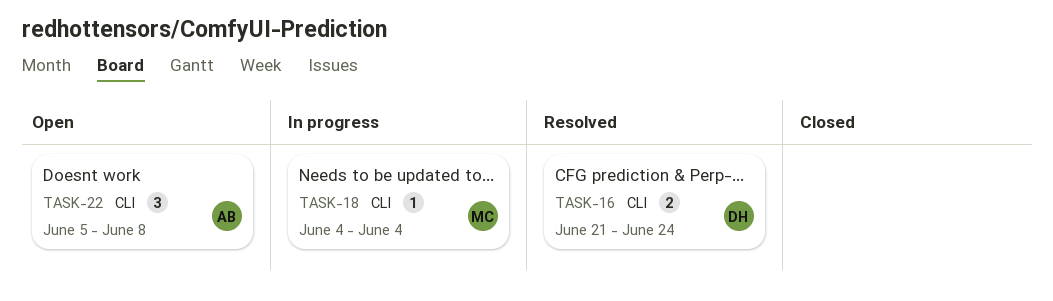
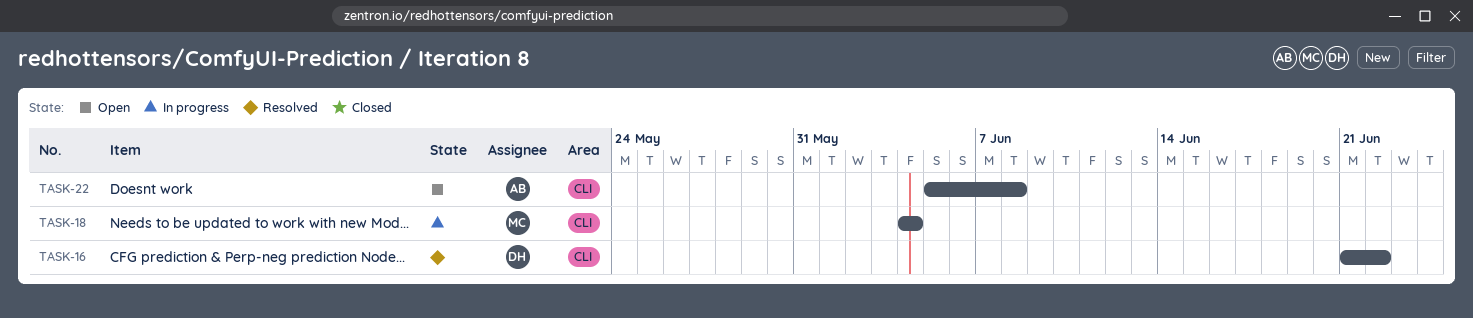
TASK-16, due: Jun 24 -> Jun 22

